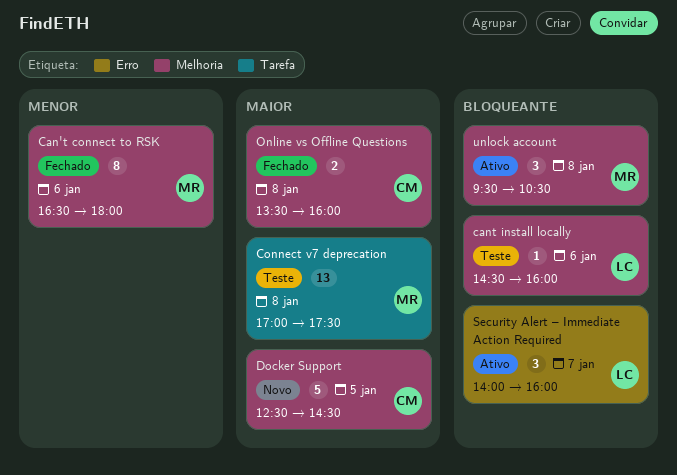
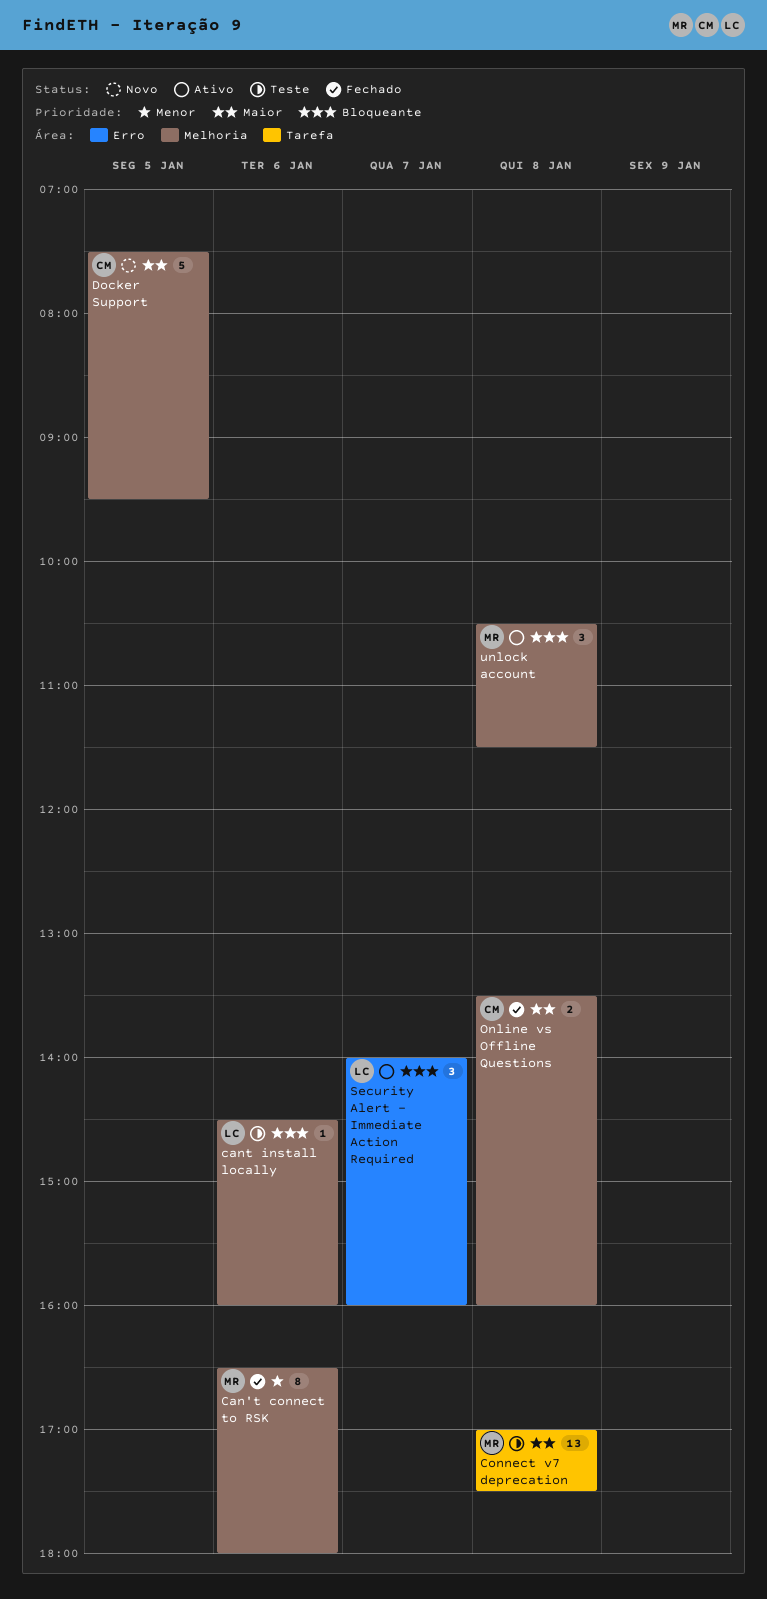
Docker Support, begins: 12:30 -> 07:30
Docker Support, ends: 14:30 -> 09:30
unlock account, begins: 09:30 -> 10:30
unlock account, ends: 10:30 -> 11:30

